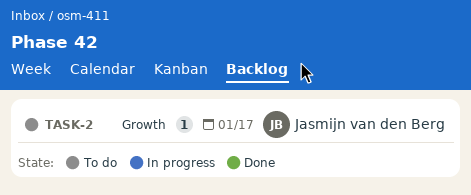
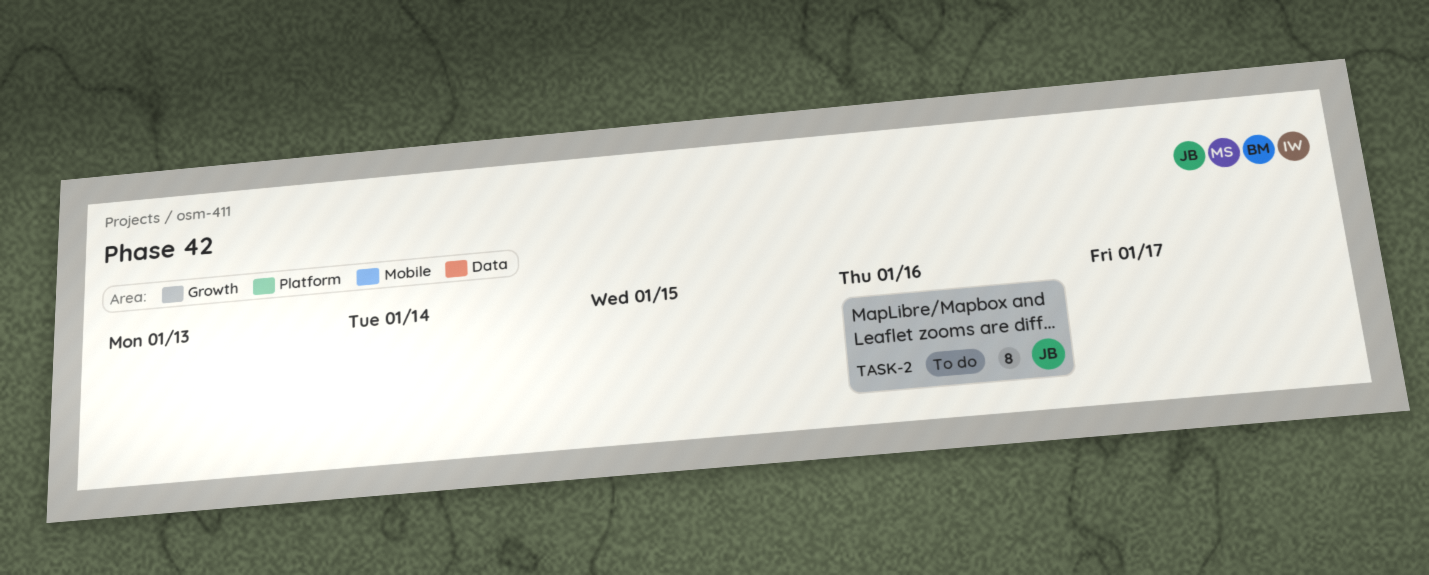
TASK-2, estimate: 1 -> 8
TASK-2, due: Jan 17 -> Jan 16

